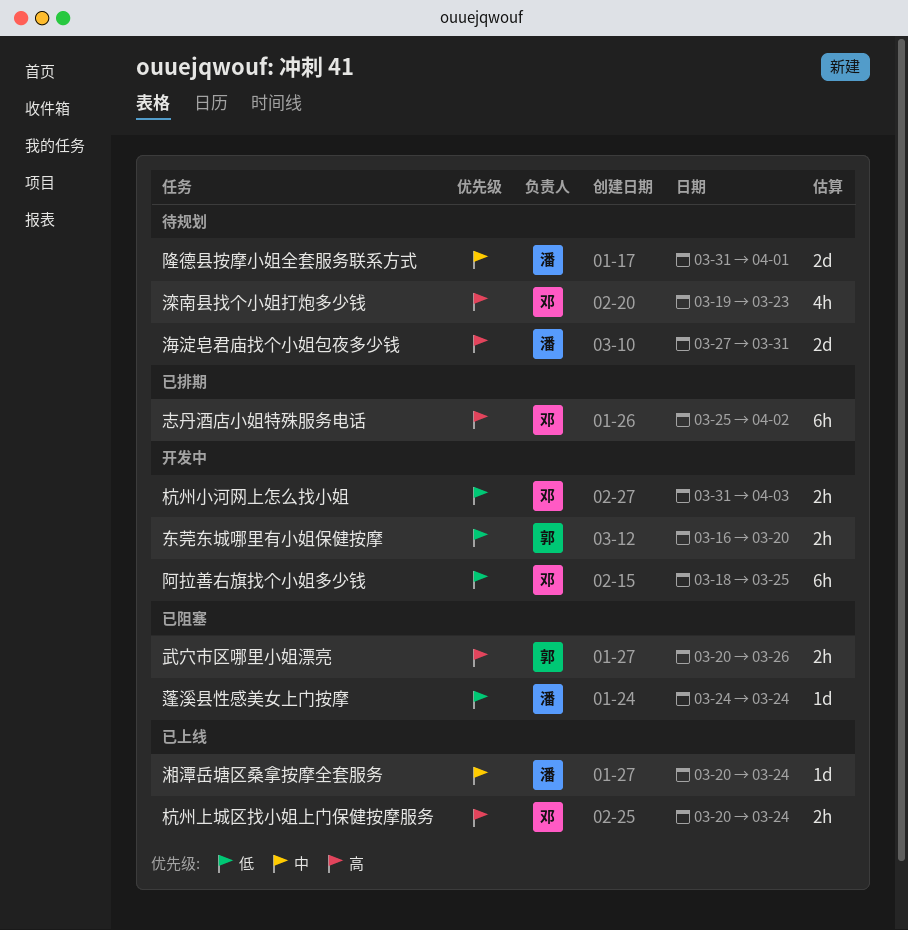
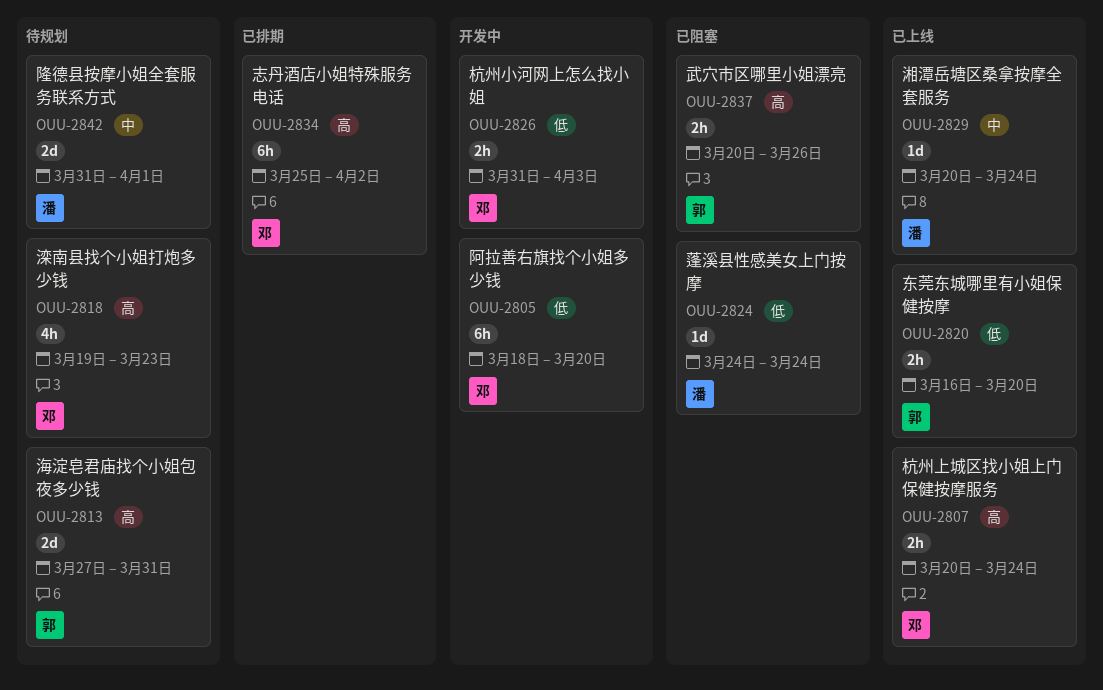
东莞东城哪里有小姐保健按摩, status: 开发中 -> 已上线
海淀皂君庙找个小姐包夜多少钱, owner: 潘 -> 郭
阿拉善右旗找个小姐多少钱, due: Mar 25 -> Mar 20

